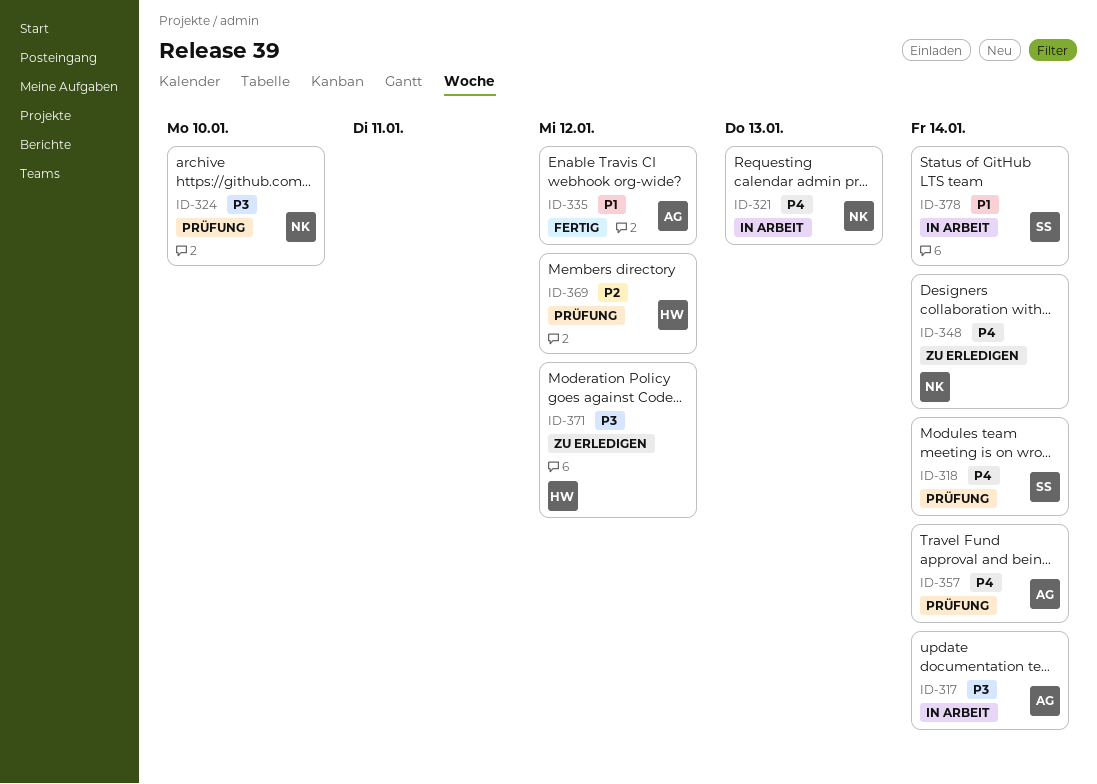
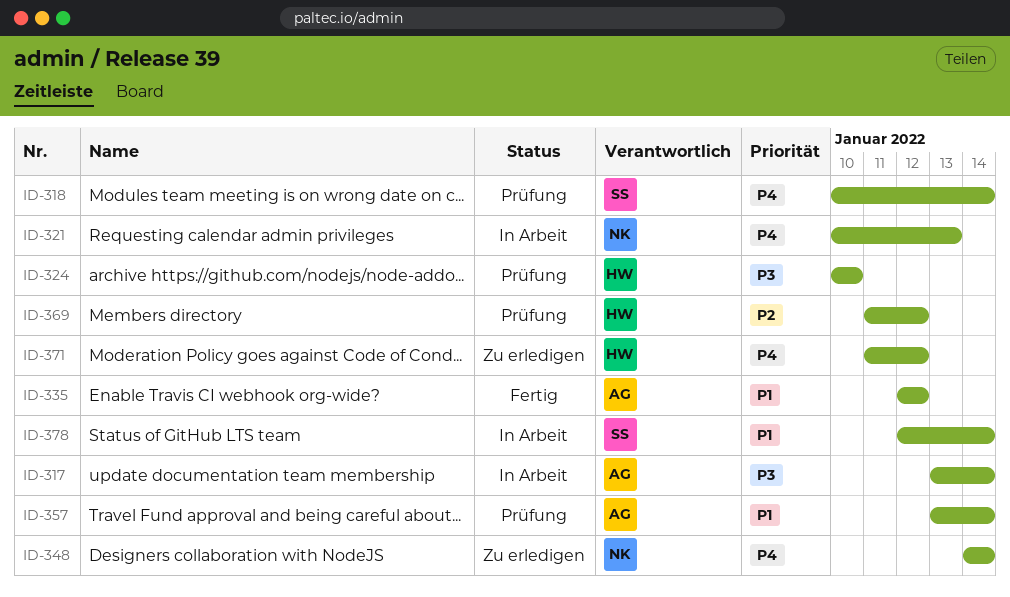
ID-324, owner: NK -> HW
ID-357, priority: P4 -> P1
ID-371, priority: P3 -> P4

